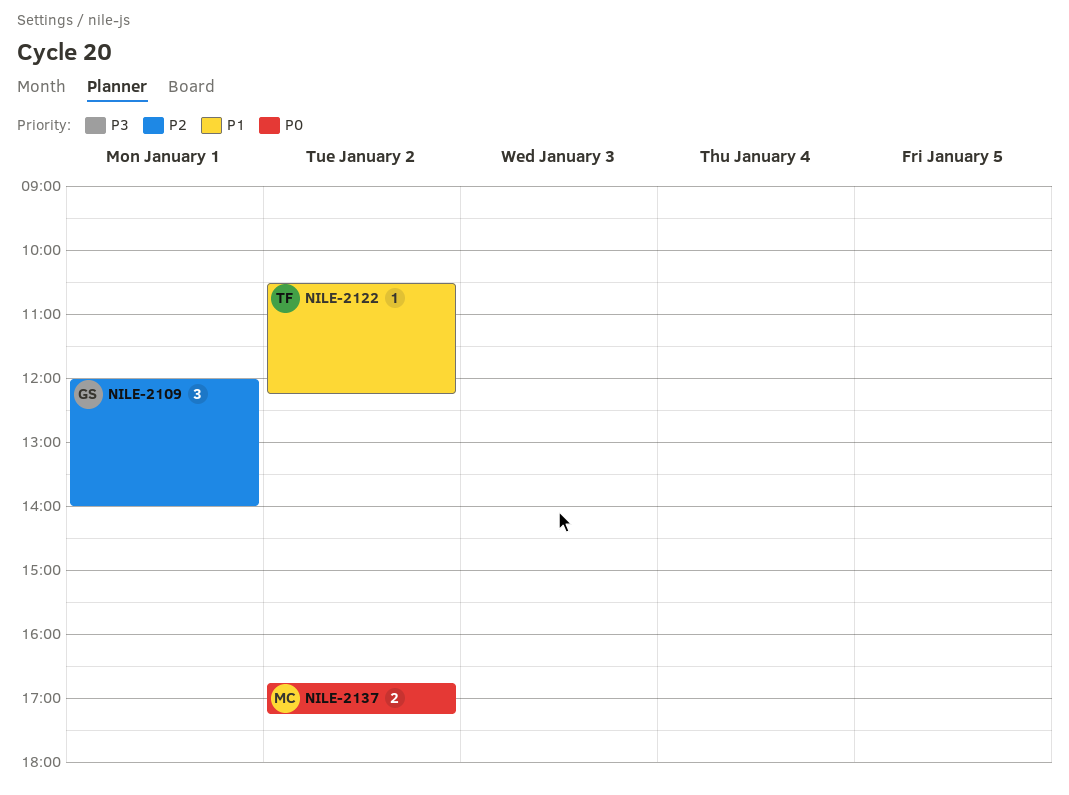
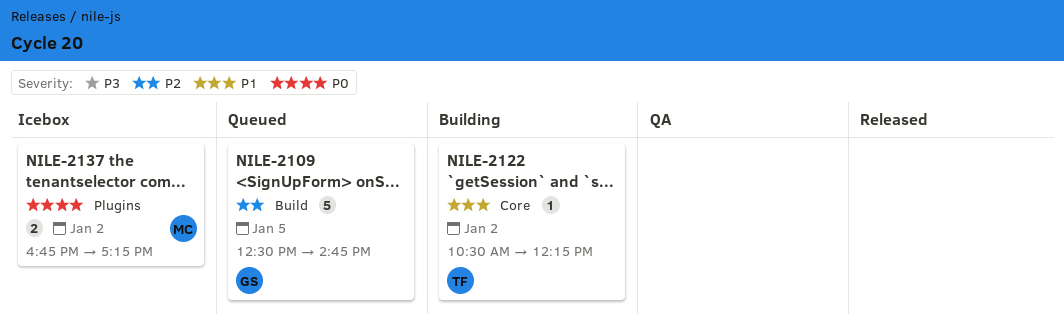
NILE-2109, estimate: 3 -> 5
NILE-2109, day: Jan 1 -> Jan 5
NILE-2109, begins: 12:00 -> 12:30
NILE-2109, ends: 14:00 -> 14:45

